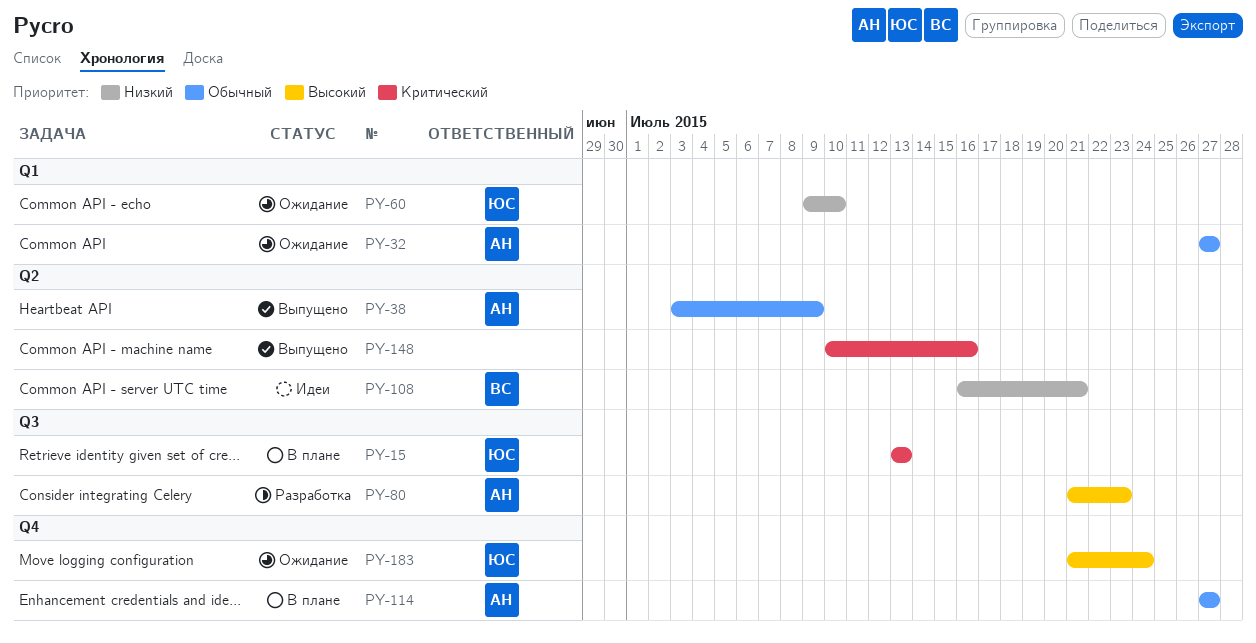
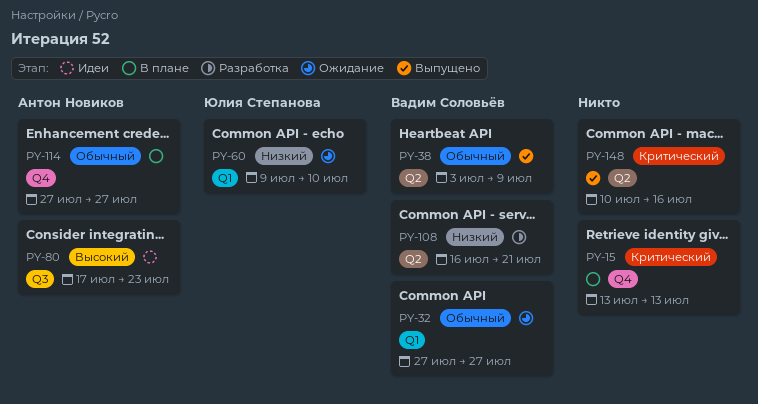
PY-15, owner: Юлия Степанова -> none
PY-15, label: Q3 -> Q4
PY-32, owner: Антон Новиков -> Вадим Соловьёв
PY-38, owner: Антон Новиков -> Вадим Соловьёв
PY-80, status: Разработка -> Идеи
PY-80, start: Jul 21 -> Jul 17
PY-108, status: Идеи -> Разработка
PY-183: present -> none

